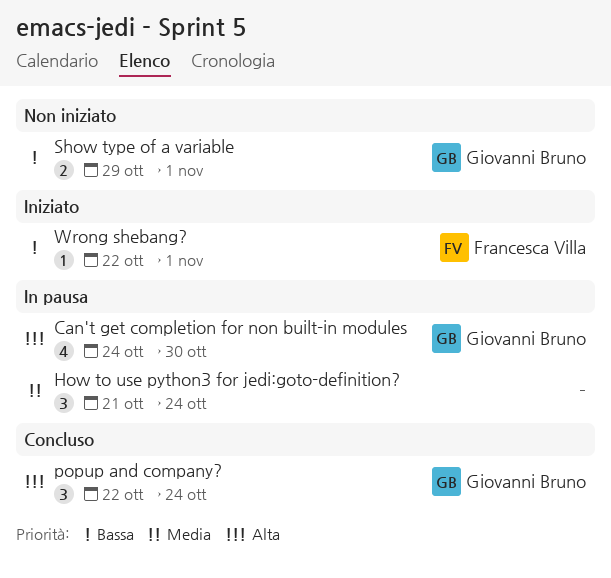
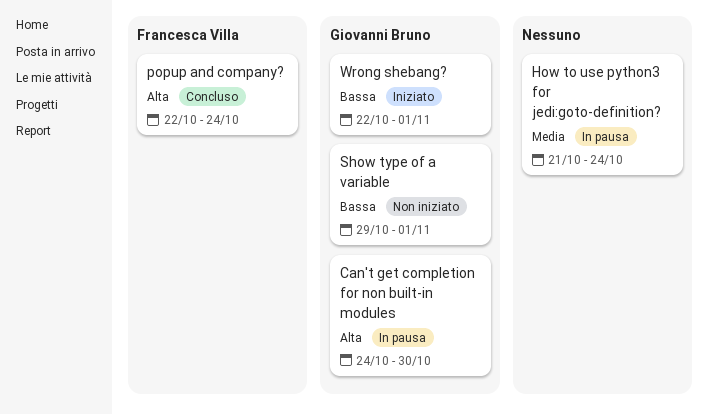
popup and company?, owner: Giovanni Bruno -> Francesca Villa
Wrong shebang?, owner: Francesca Villa -> Giovanni Bruno

